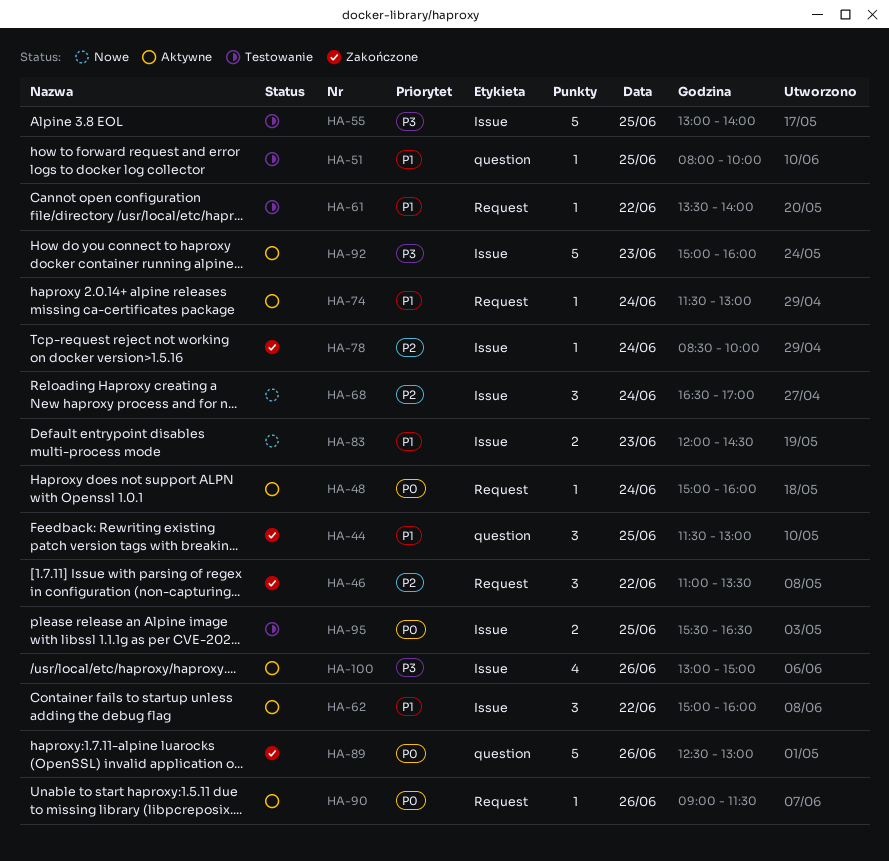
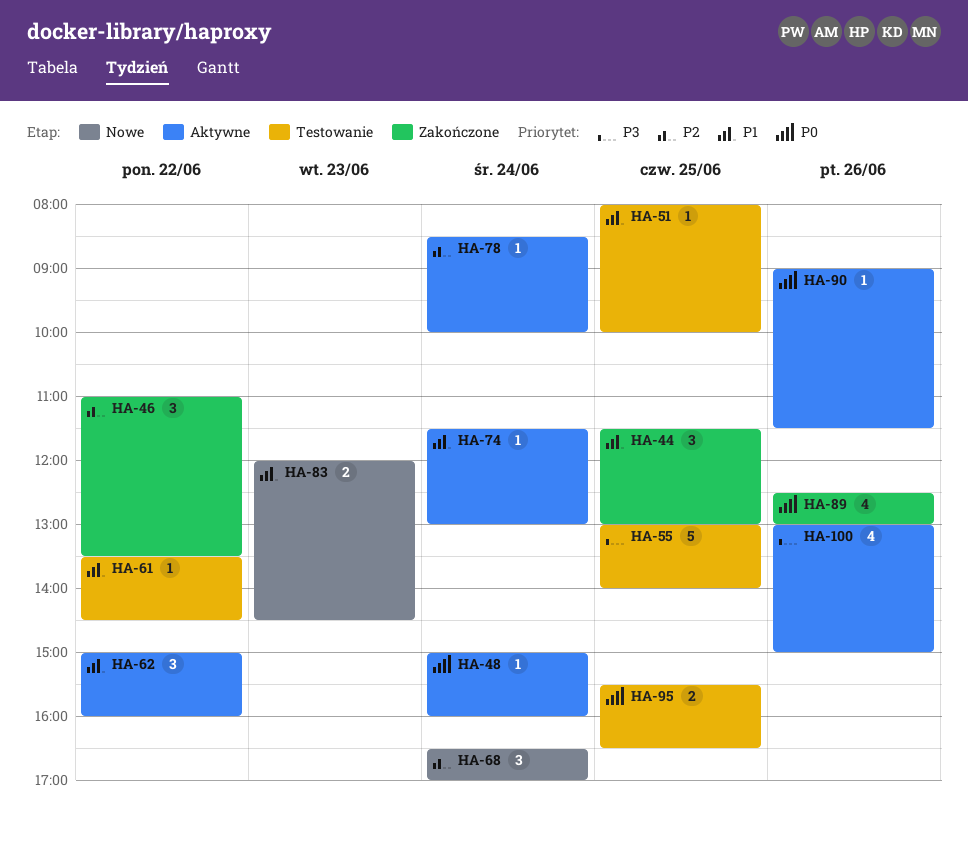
HA-61, ends: 14:00 -> 14:30
HA-78, status: Zakończone -> Aktywne
HA-89, estimate: 5 -> 4
HA-92: present -> none

